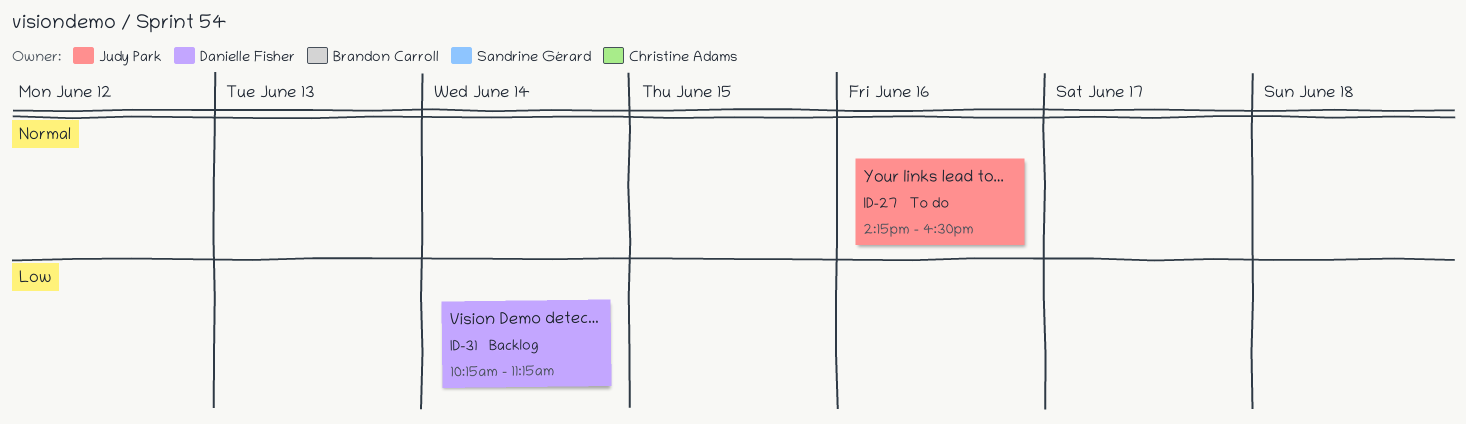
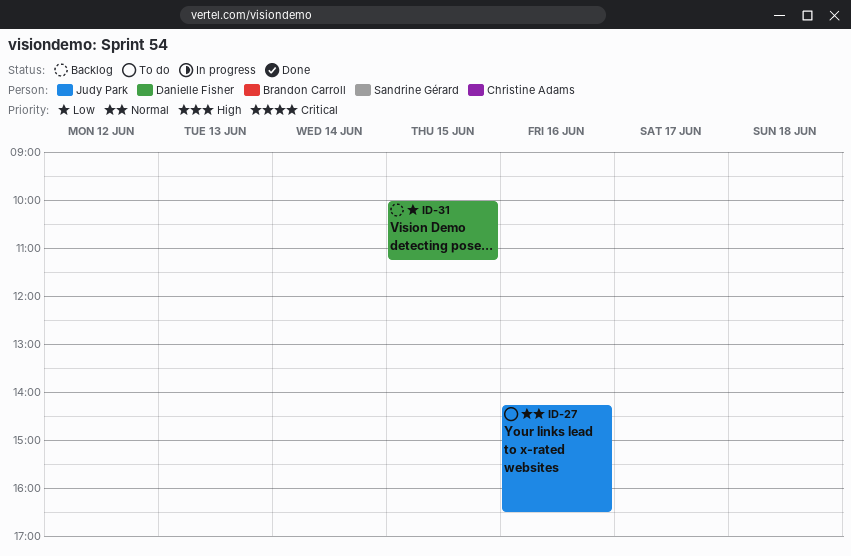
ID-31, day: Jun 14 -> Jun 15
ID-31, begins: 10:15 -> 10:00

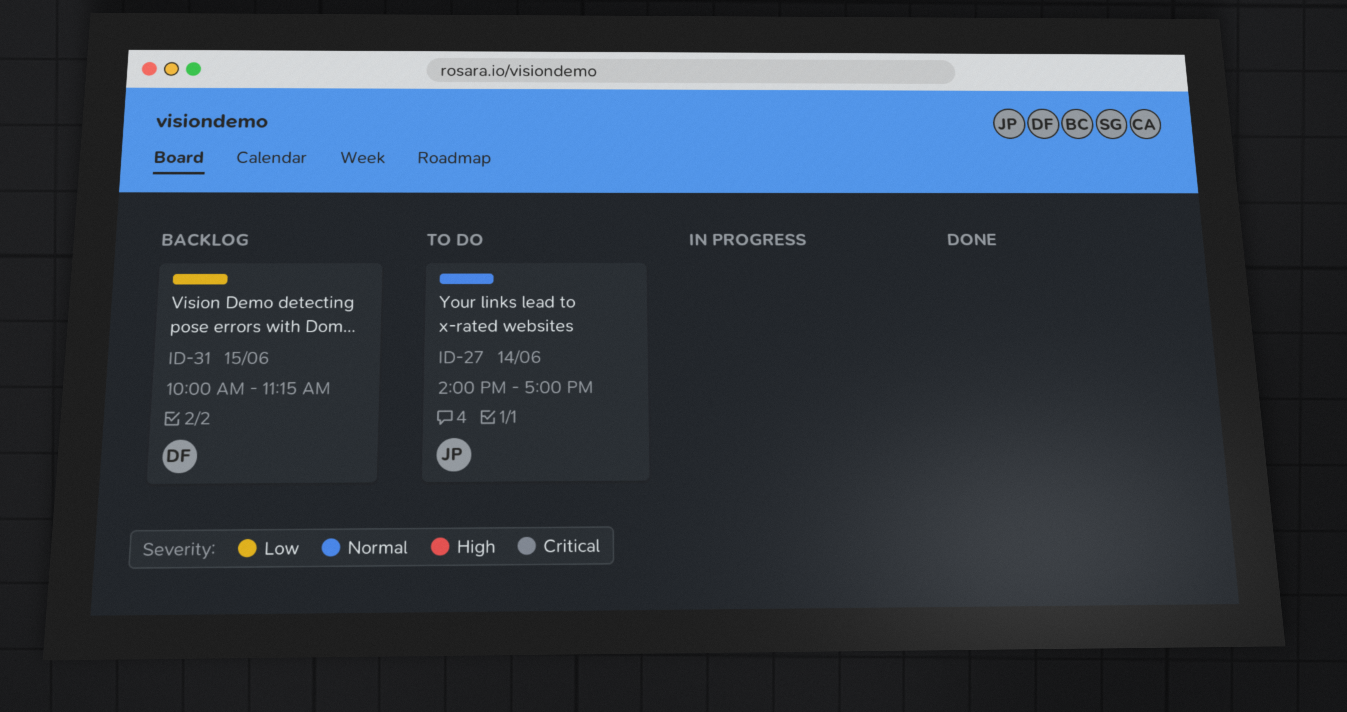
ID-27, day: Jun 16 -> Jun 14
ID-27, begins: 14:15 -> 14:00
ID-27, ends: 16:30 -> 17:00

